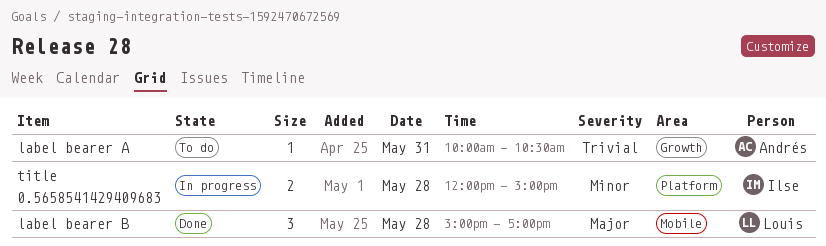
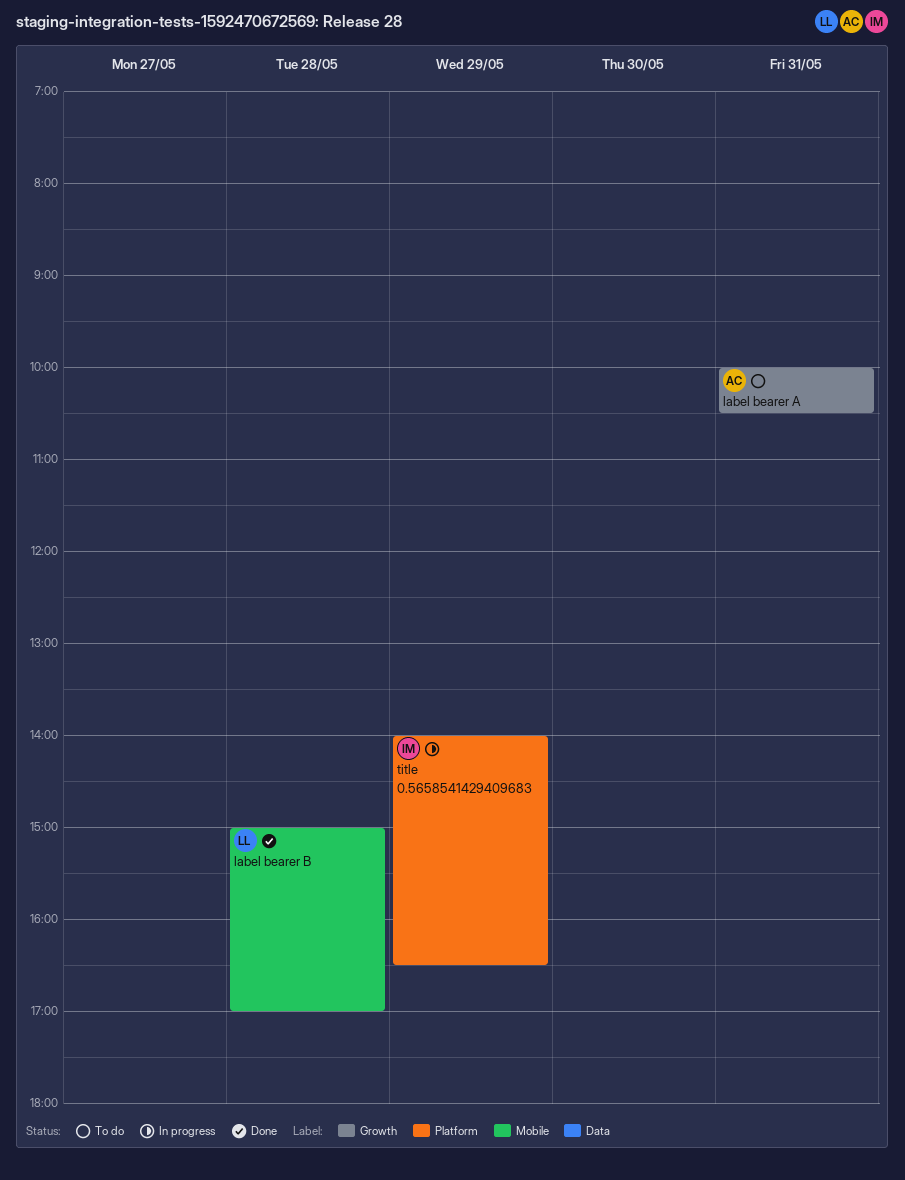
title 0.5658541429409683, day: May 28 -> May 29
title 0.5658541429409683, begins: 12:00 -> 14:00
title 0.5658541429409683, ends: 15:00 -> 16:30

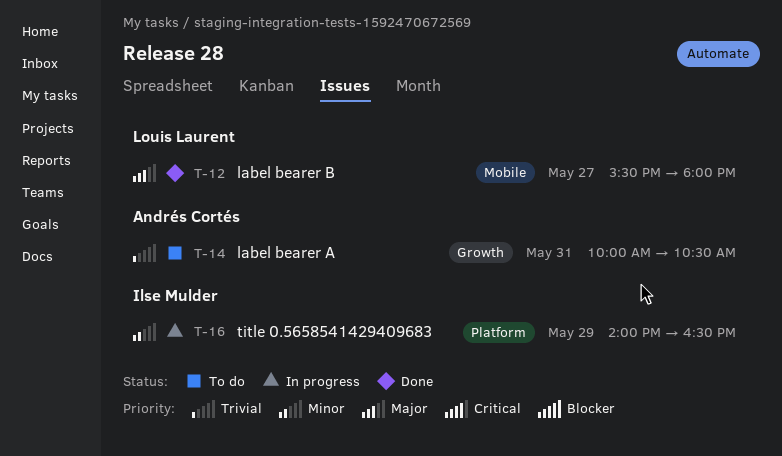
label bearer B, day: May 28 -> May 27
label bearer B, begins: 15:00 -> 15:30
label bearer B, ends: 17:00 -> 18:00

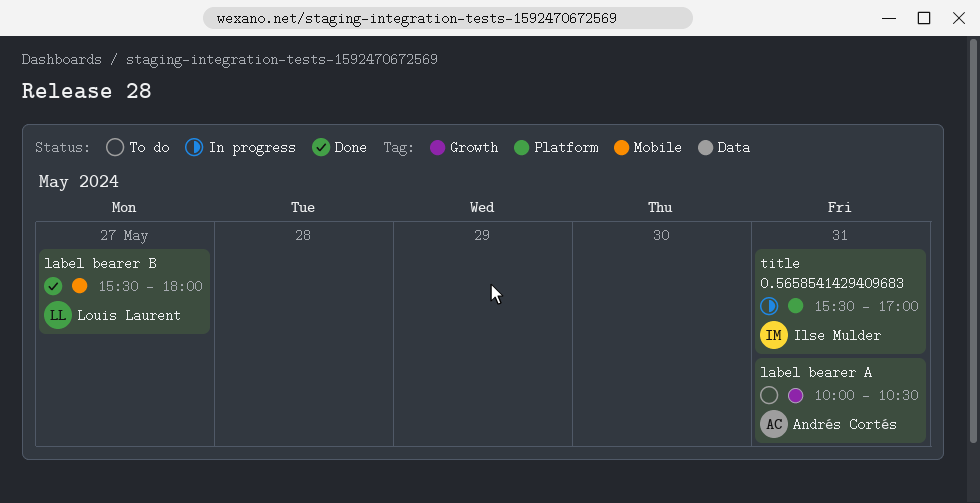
title 0.5658541429409683, day: May 29 -> May 31
title 0.5658541429409683, begins: 14:00 -> 15:30
title 0.5658541429409683, ends: 16:30 -> 17:00

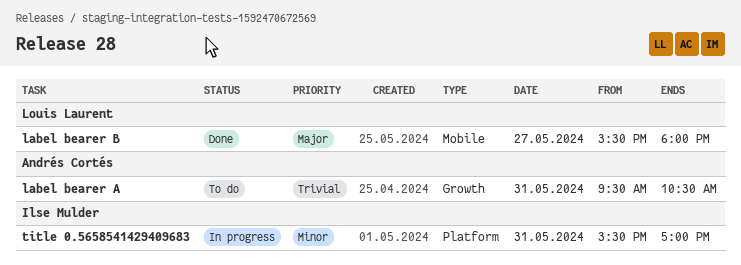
label bearer A, begins: 10:00 -> 09:30

